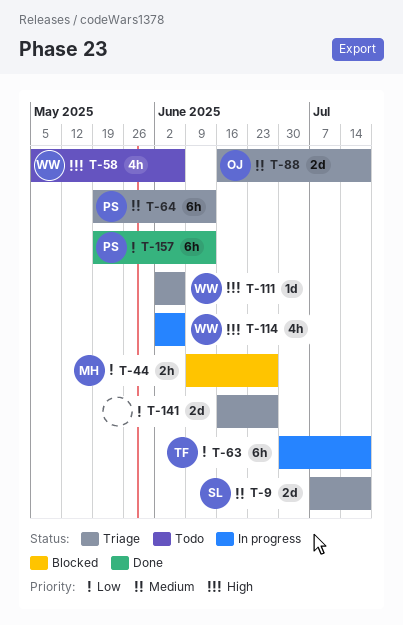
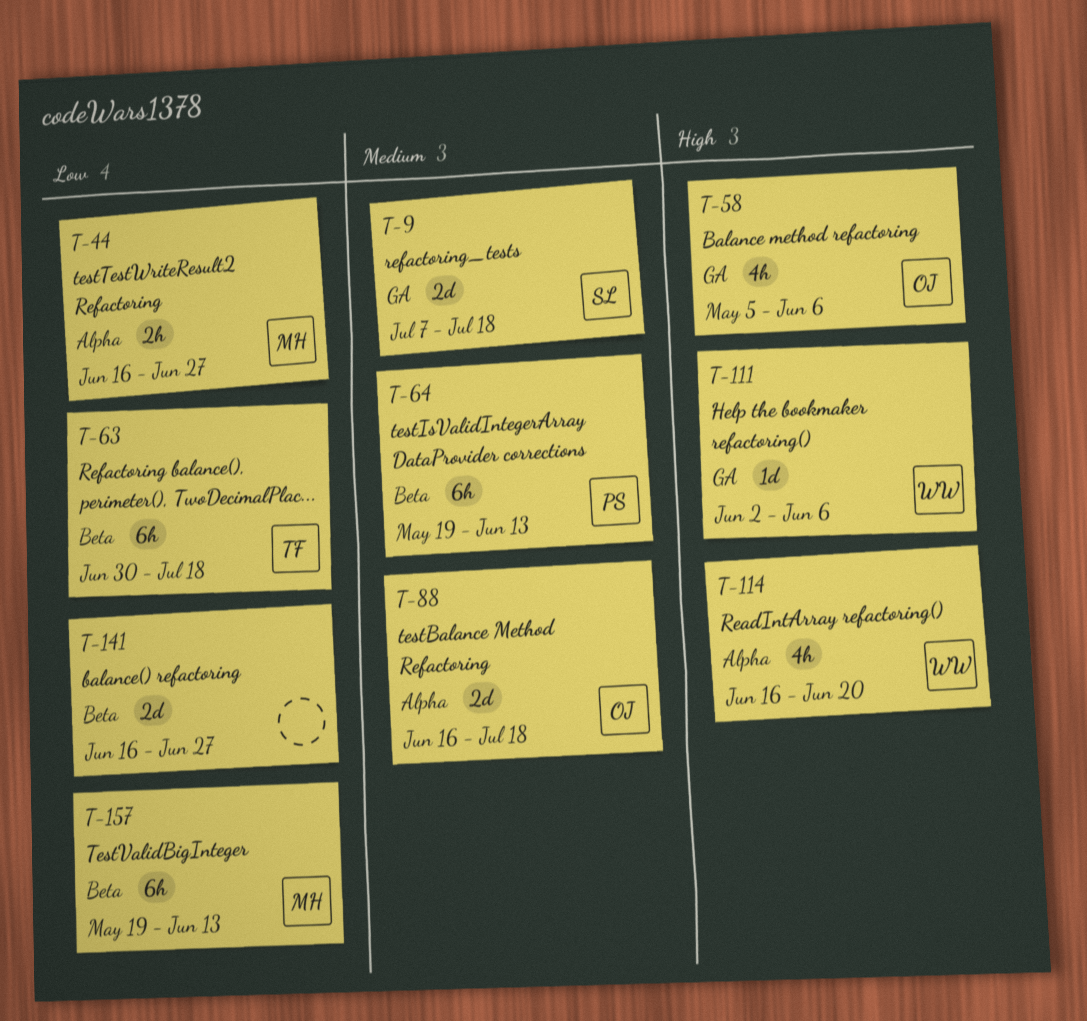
T-44, start: Jun 9 -> Jun 16
T-58, owner: WW -> OJ
T-114, start: Jun 2 -> Jun 16
T-114, due: Jun 6 -> Jun 20
T-157, owner: PS -> MH

